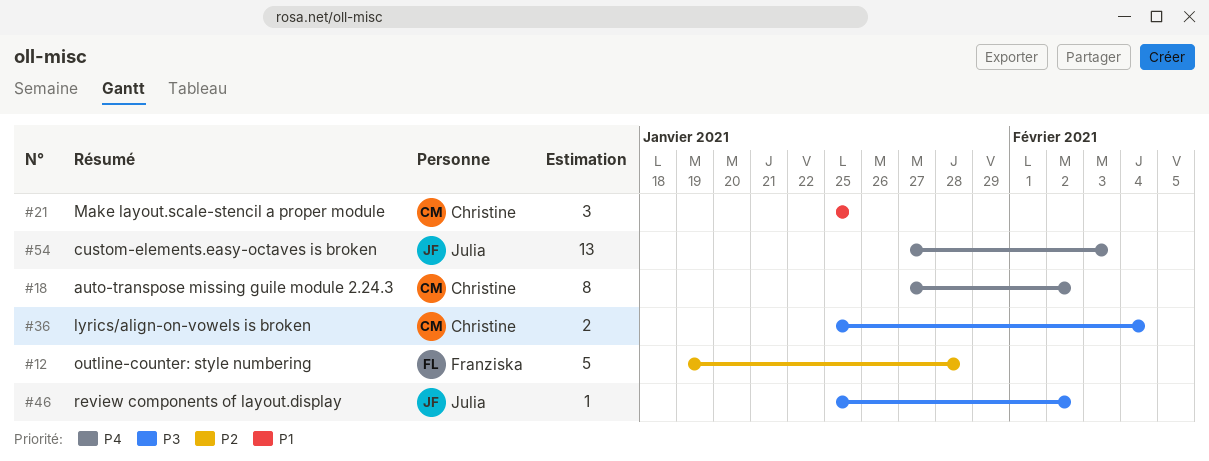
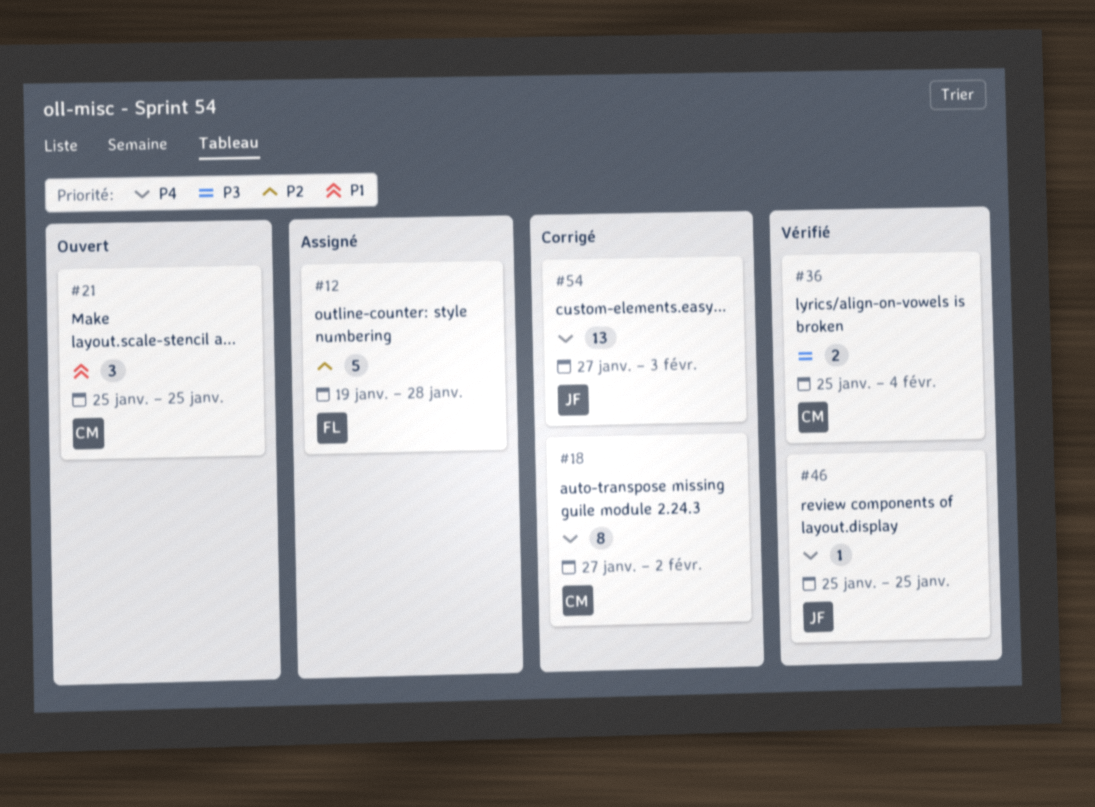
#46, priority: P3 -> P4
#46, due: Feb 2 -> Jan 25

